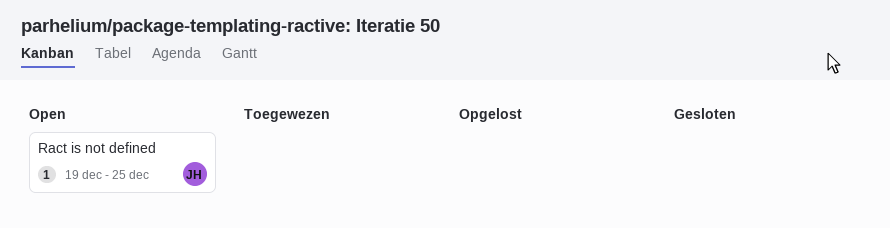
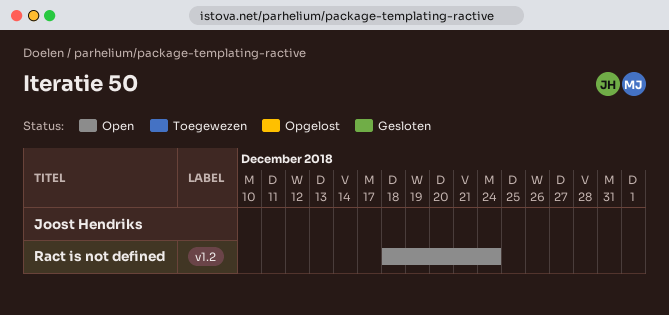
Ract is not defined, start: Dec 19 -> Dec 18
Ract is not defined, due: Dec 25 -> Dec 24

